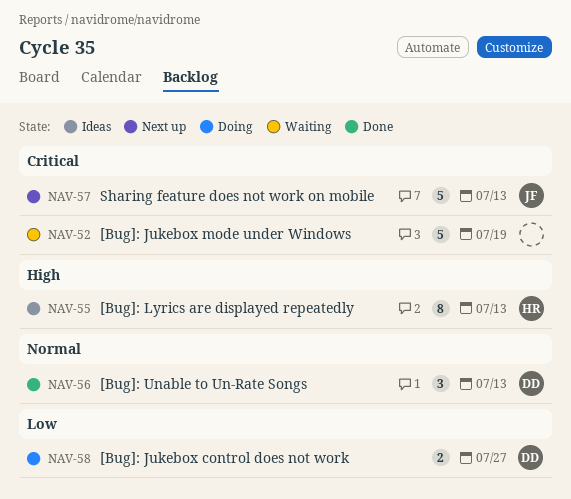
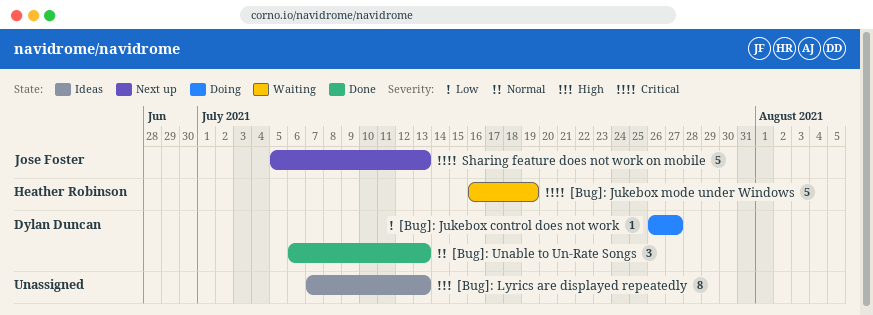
[Bug]: Jukebox control does not work, estimate: 2 -> 1
[Bug]: Jukebox mode under Windows, owner: none -> Heather Robinson
[Bug]: Lyrics are displayed repeatedly, owner: Heather Robinson -> none

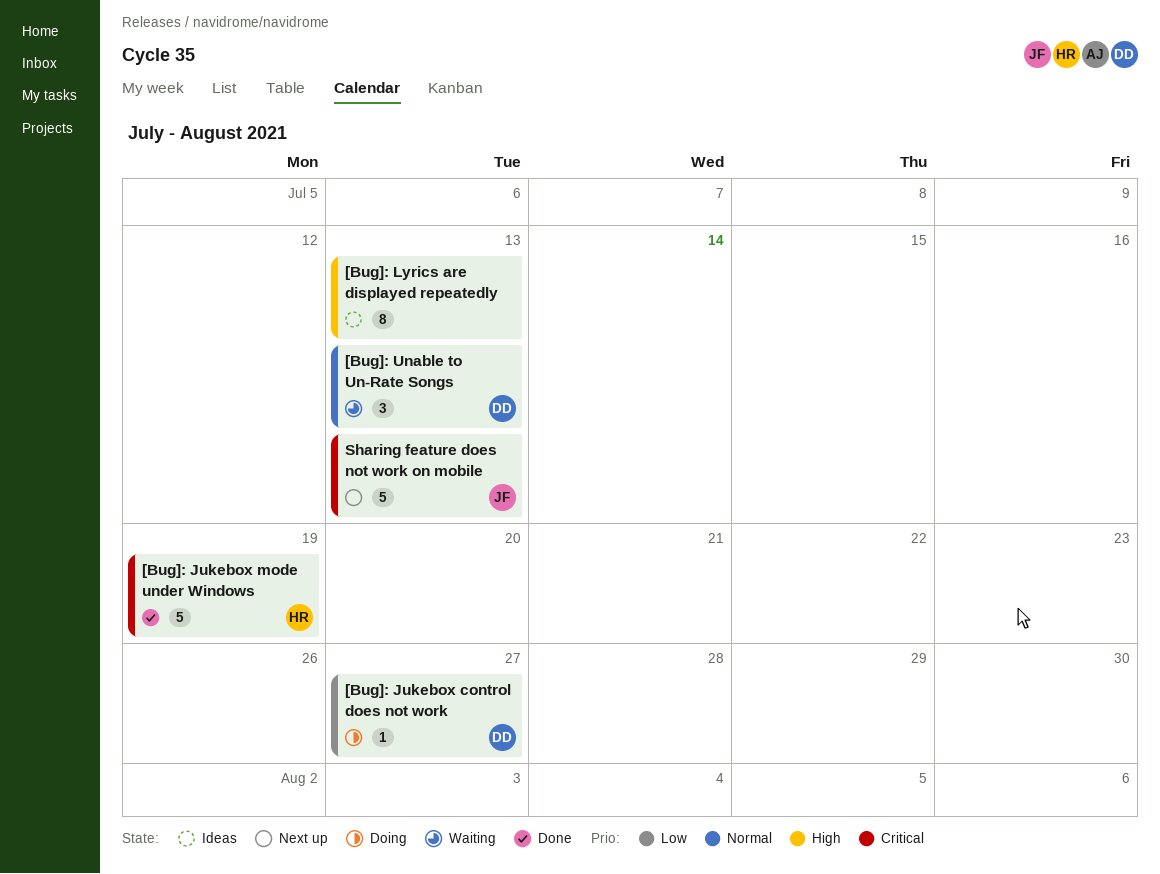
[Bug]: Jukebox mode under Windows, status: Waiting -> Done
[Bug]: Unable to Un-Rate Songs, status: Done -> Waiting

